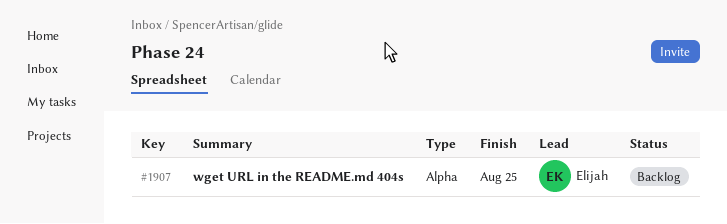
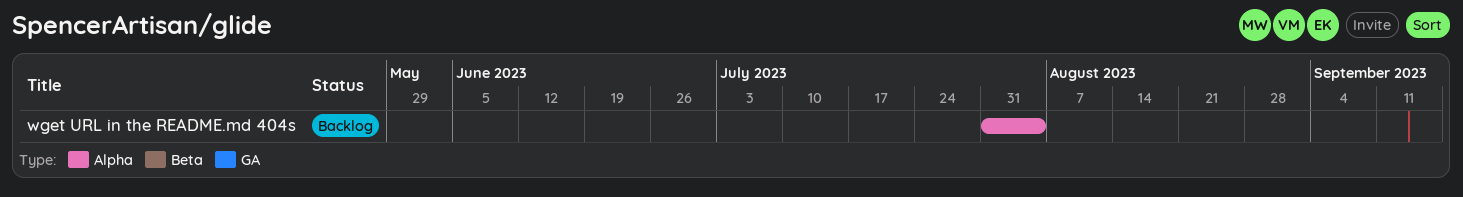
wget URL in the README.md 404s, due: Aug 25 -> Aug 4

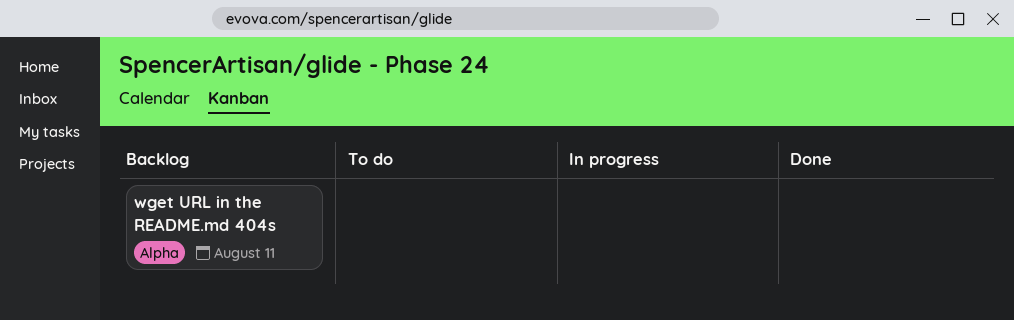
wget URL in the README.md 404s, due: Aug 4 -> Aug 11

